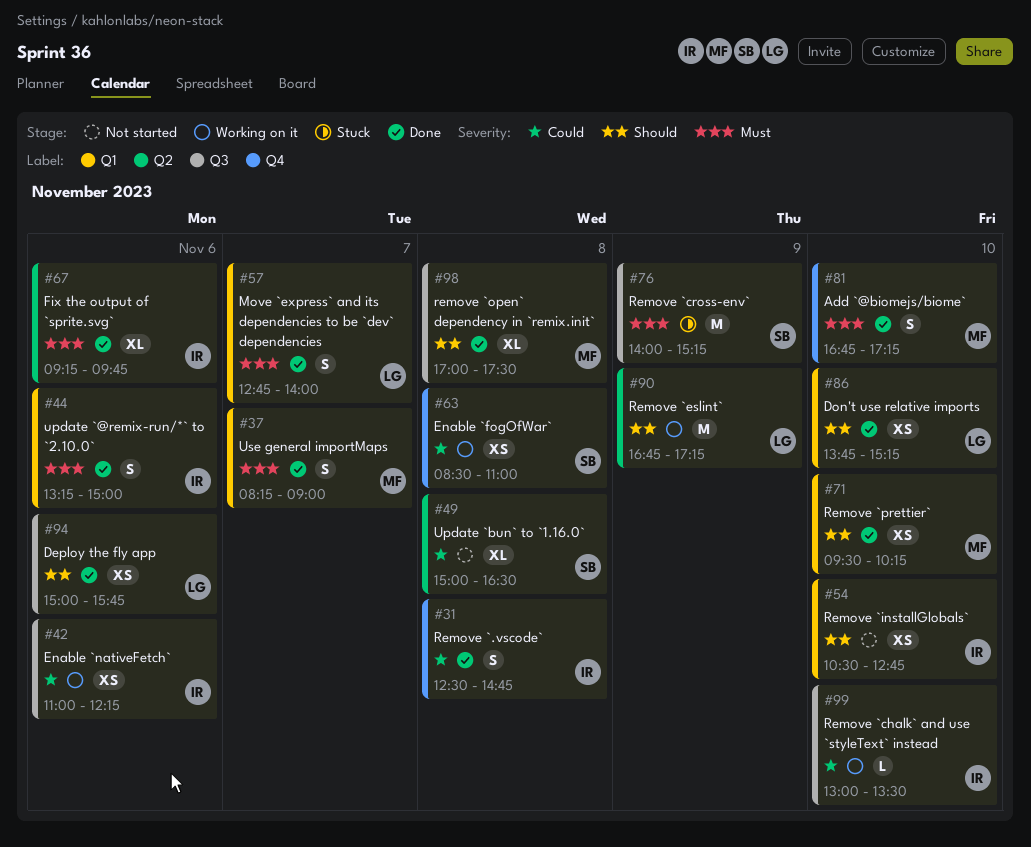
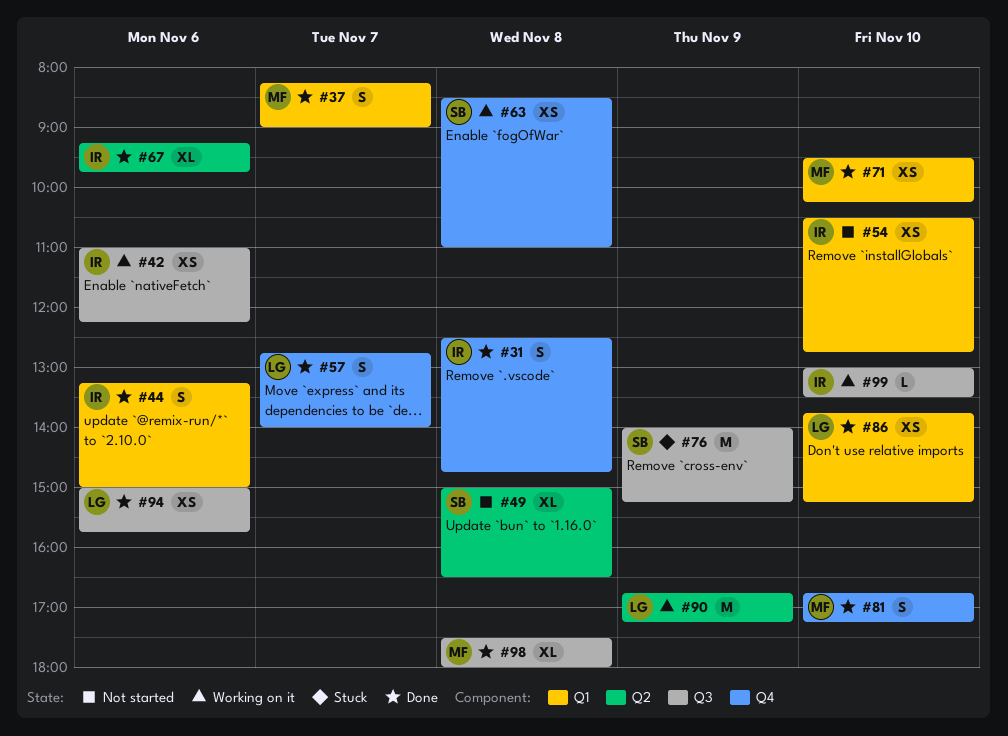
#57, label: Q1 -> Q4
#98, begins: 17:00 -> 17:30
#98, ends: 17:30 -> 18:00

